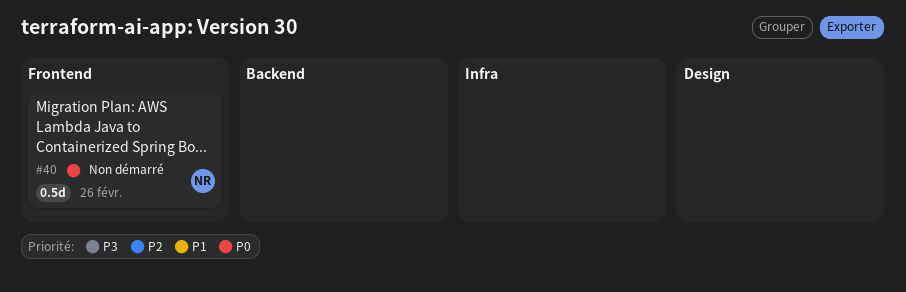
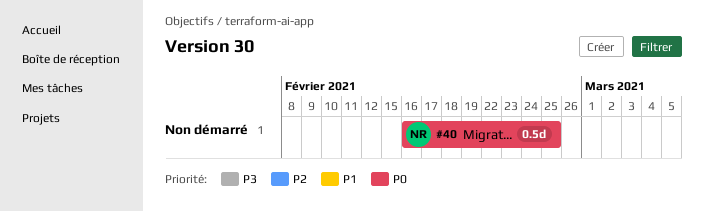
#40, due: Feb 26 -> Feb 25

